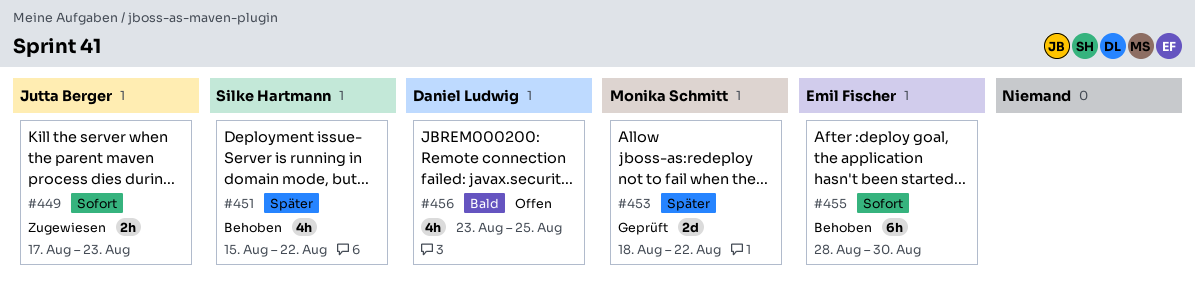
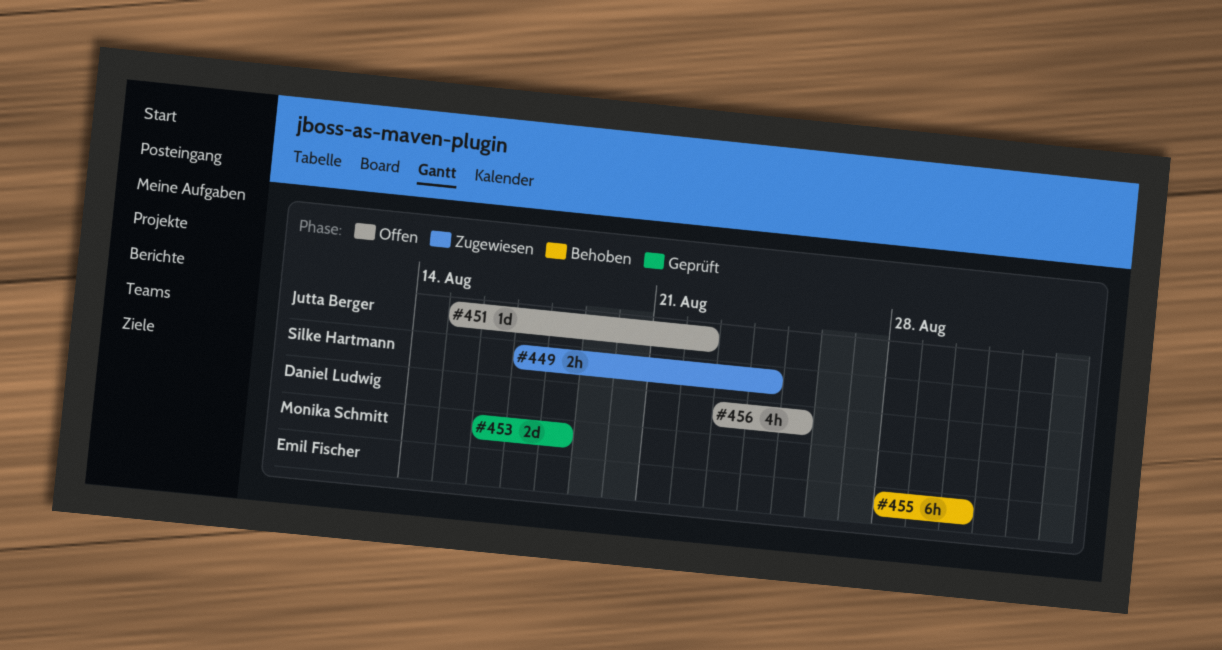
#449, owner: Jutta Berger -> Silke Hartmann
#449, due: Aug 23 -> Aug 24
#451, status: Behoben -> Offen
#451, owner: Silke Hartmann -> Jutta Berger
#451, estimate: 4h -> 1d
#453, start: Aug 18 -> Aug 16
#453, due: Aug 22 -> Aug 18

